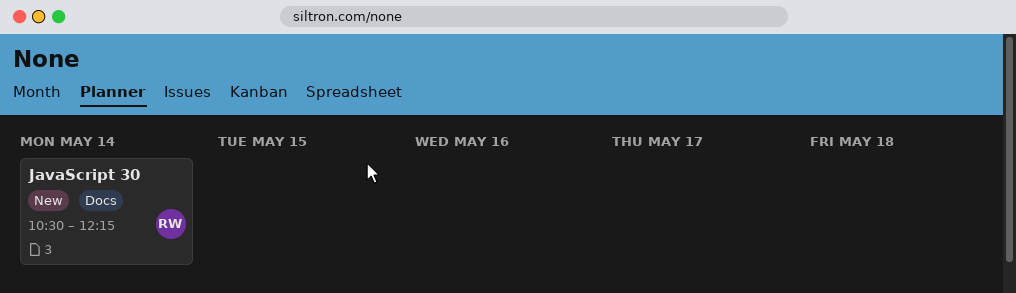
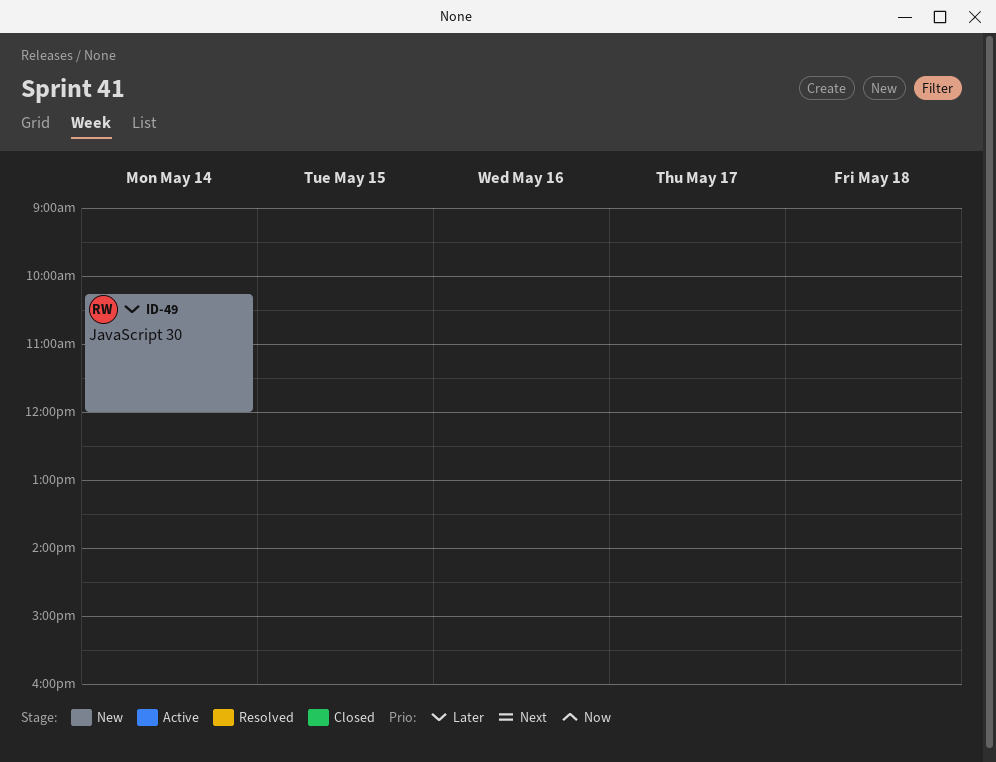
JavaScript 30, begins: 10:30 -> 10:15
JavaScript 30, ends: 12:15 -> 12:00

